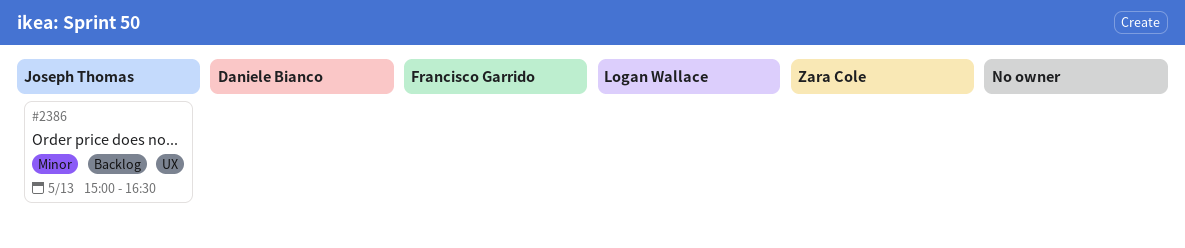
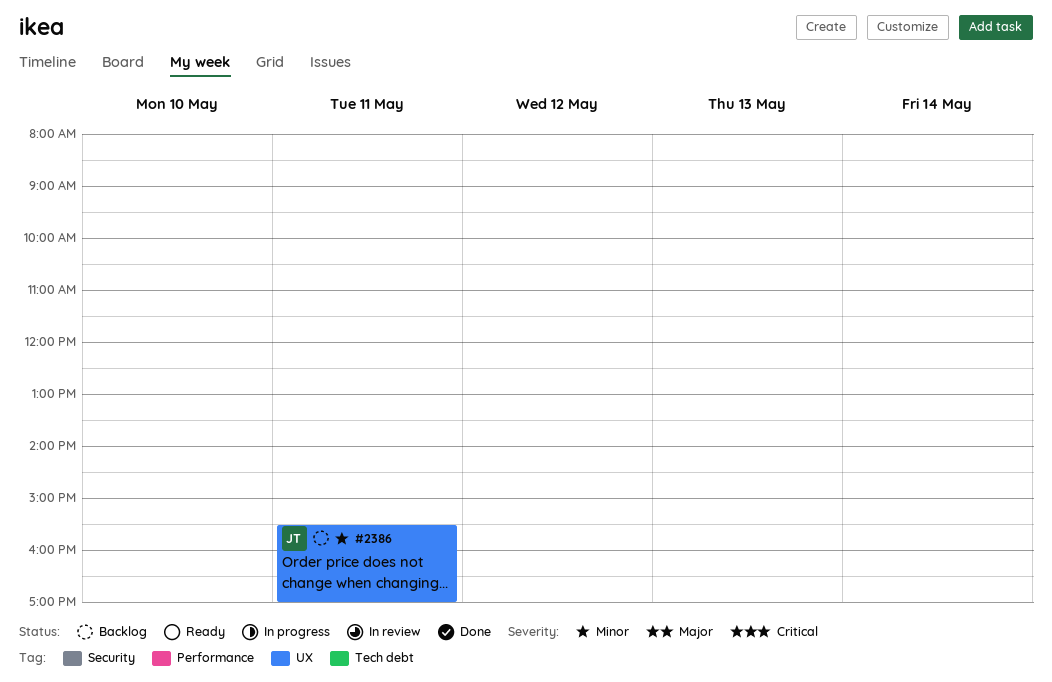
#2386, day: May 13 -> May 11
#2386, begins: 15:00 -> 15:30
#2386, ends: 16:30 -> 17:00

